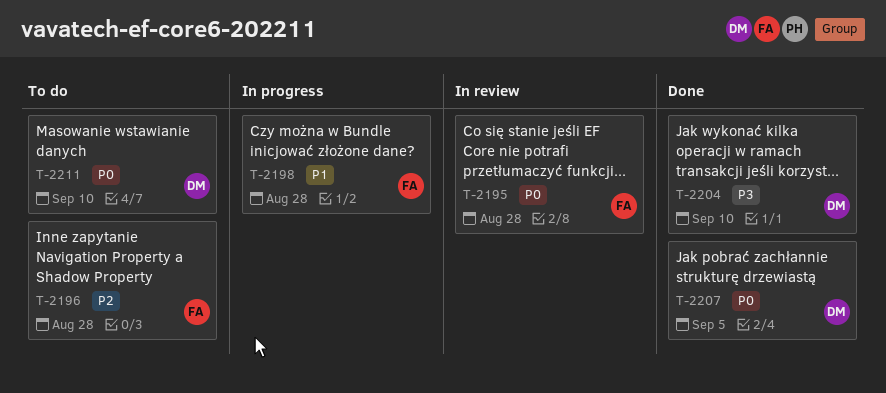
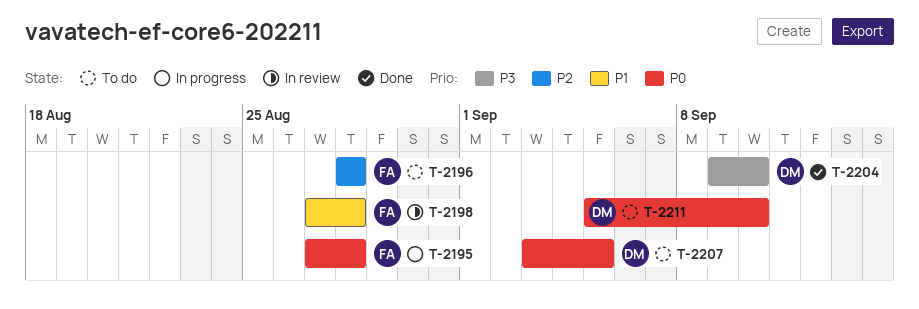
T-2195, status: In review -> In progress
T-2198, status: In progress -> In review
T-2207, status: Done -> To do

